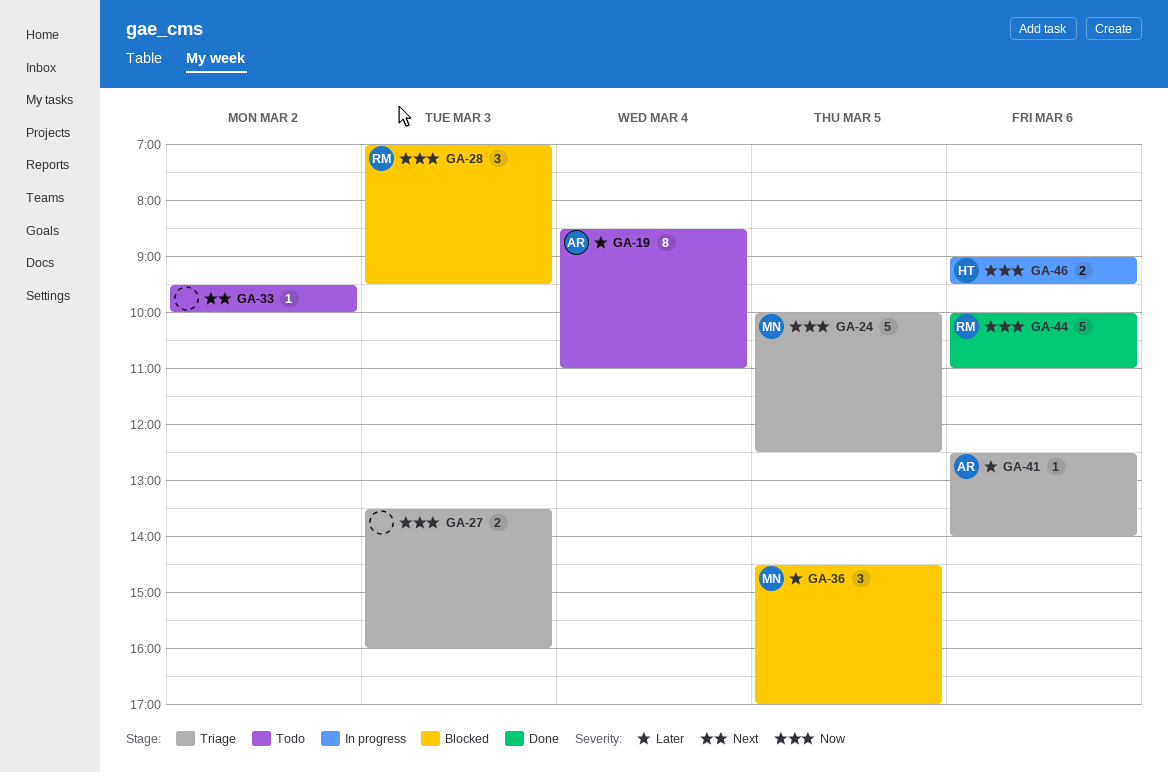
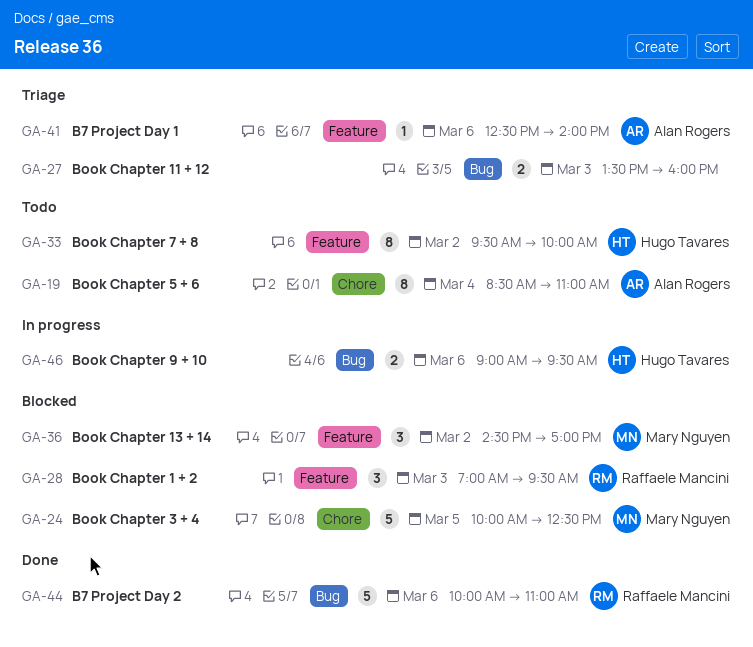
GA-24, status: Triage -> Blocked
GA-33, owner: none -> Hugo Tavares
GA-33, estimate: 1 -> 8
GA-36, day: Mar 5 -> Mar 2

